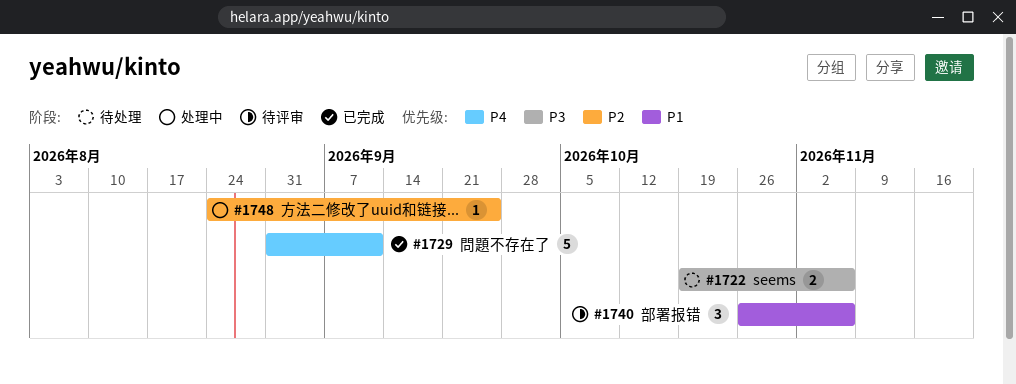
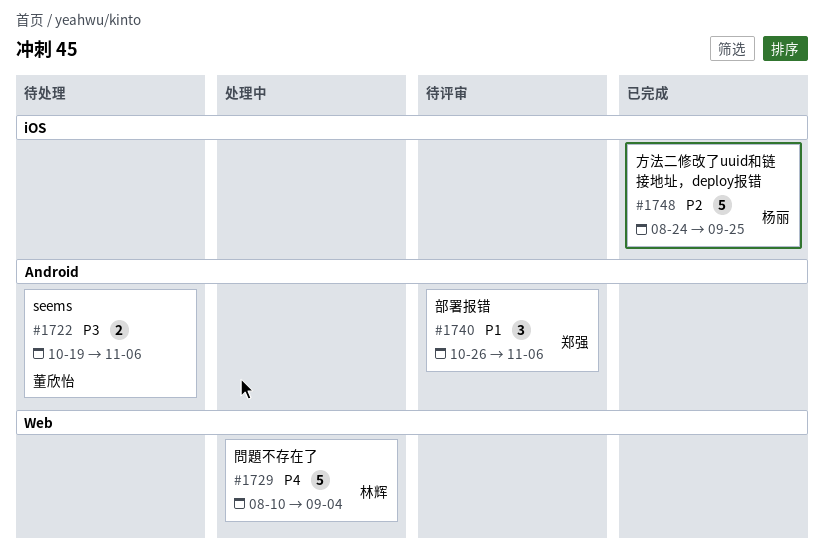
#1729, status: 已完成 -> 处理中
#1729, start: Aug 31 -> Aug 10
#1729, due: Sep 11 -> Sep 4
#1748, status: 处理中 -> 已完成
#1748, estimate: 1 -> 5

